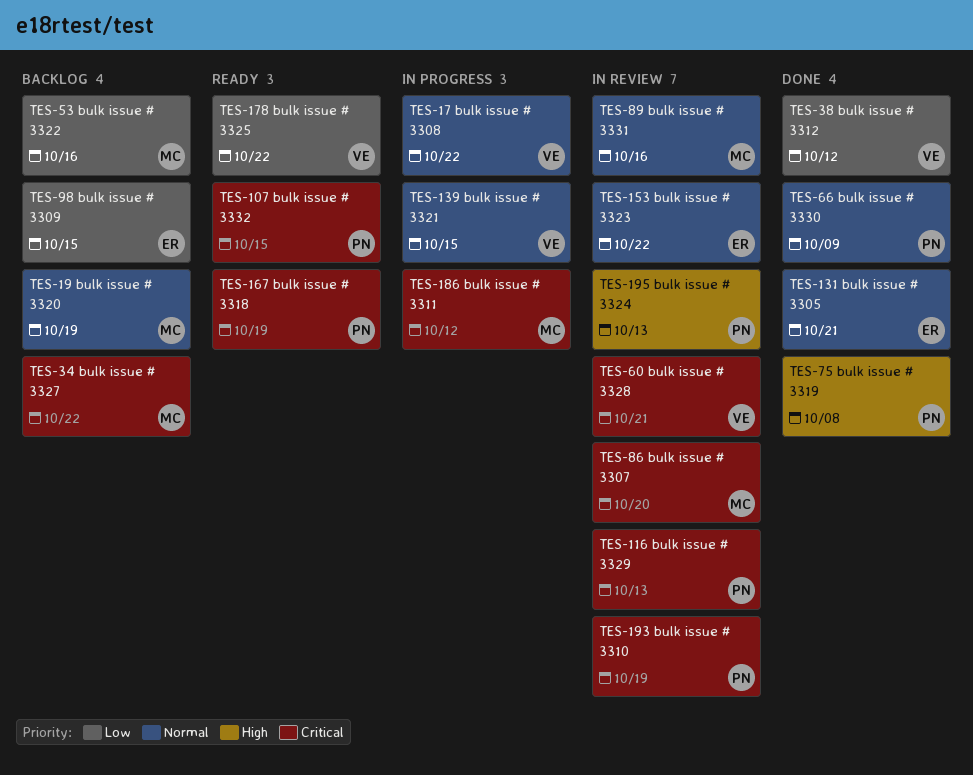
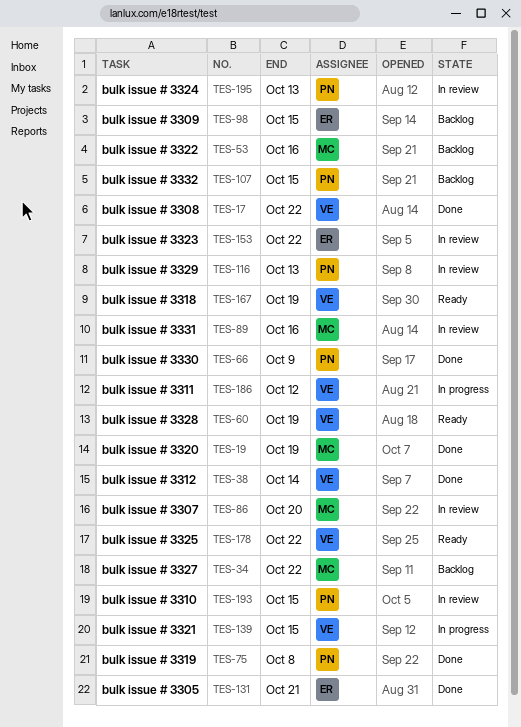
TES-17, status: In progress -> Done
TES-19, status: Backlog -> Done
TES-38, due: Oct 12 -> Oct 14
TES-60, status: In review -> Ready
TES-60, due: Oct 21 -> Oct 19
TES-107, status: Ready -> Backlog
TES-167, owner: PN -> VE
TES-186, owner: MC -> VE
TES-193, due: Oct 19 -> Oct 15

